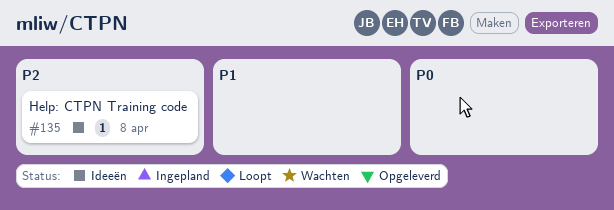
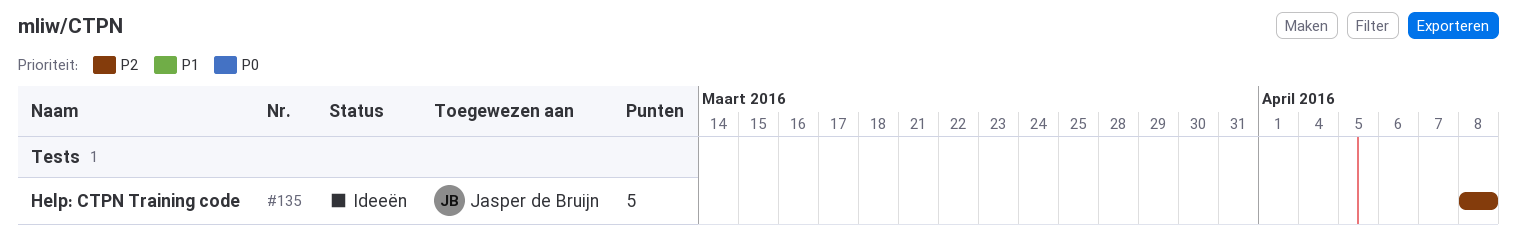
#135, estimate: 1 -> 5

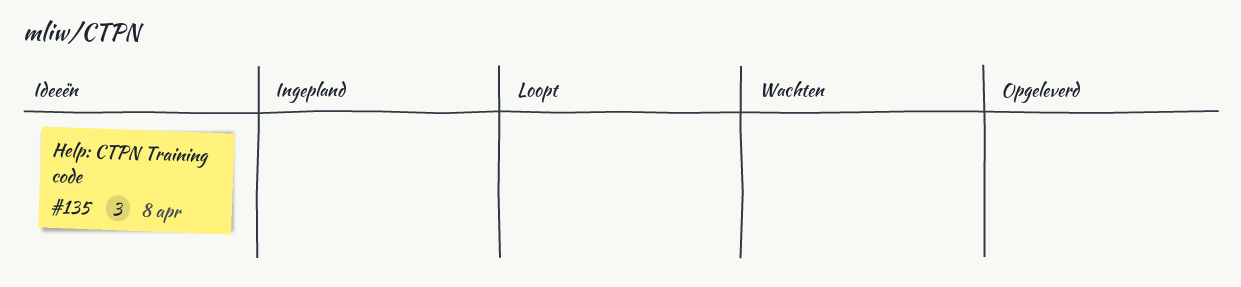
#135, estimate: 5 -> 3

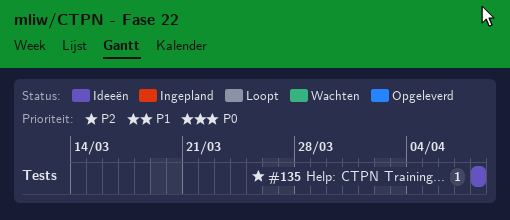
#135, estimate: 3 -> 1

